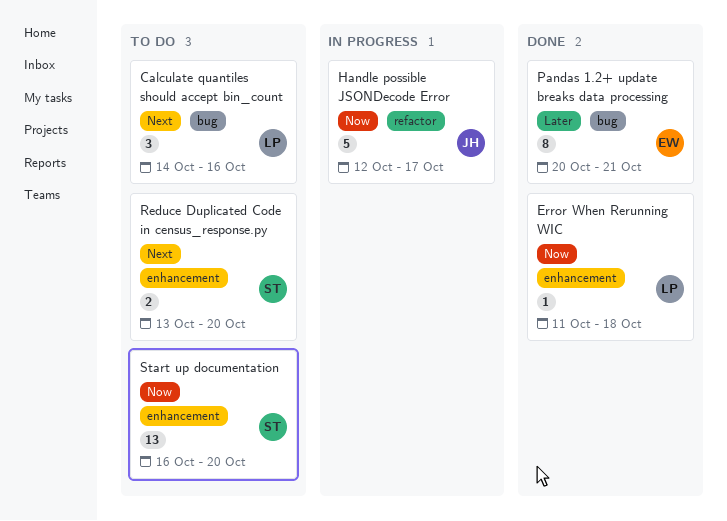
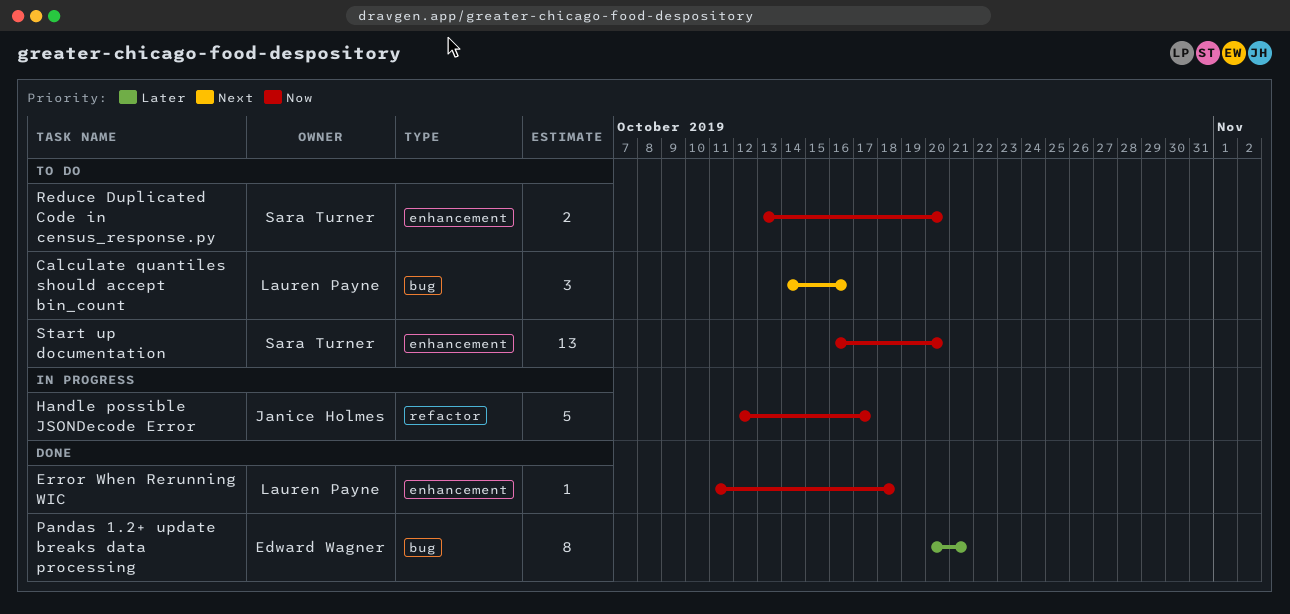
Reduce Duplicated Code in census_response.py, priority: Next -> Now

